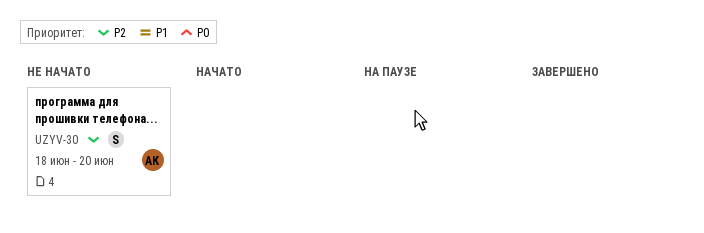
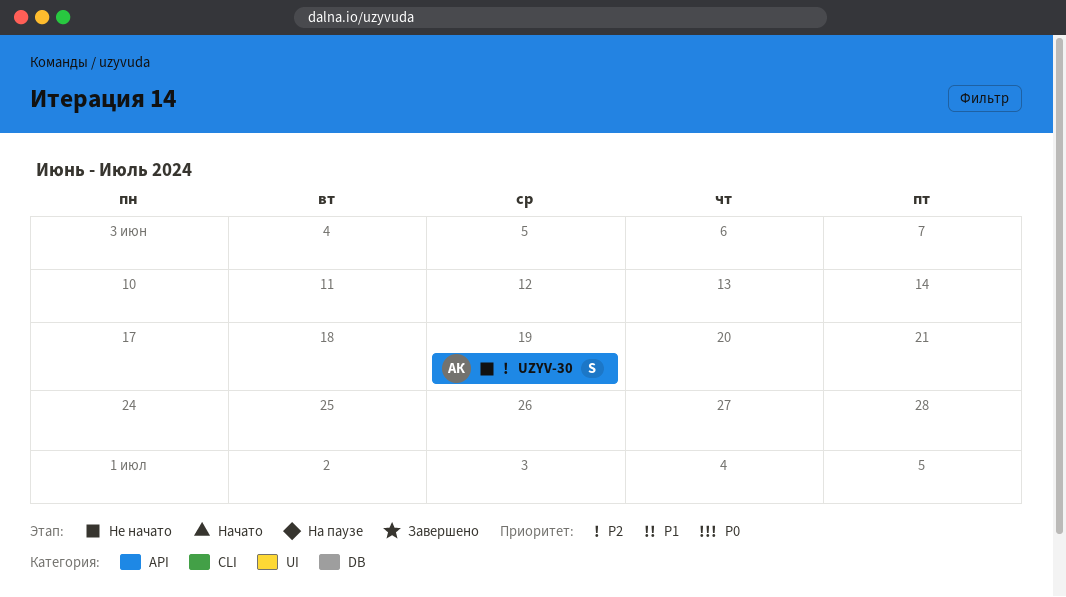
UZYV-30, start: Jun 18 -> Jun 19
UZYV-30, due: Jun 20 -> Jun 19

